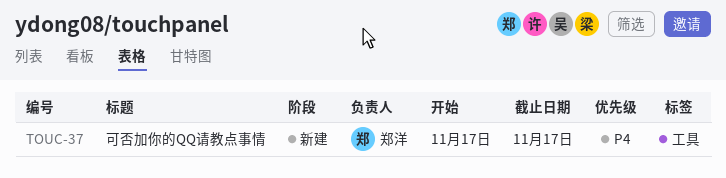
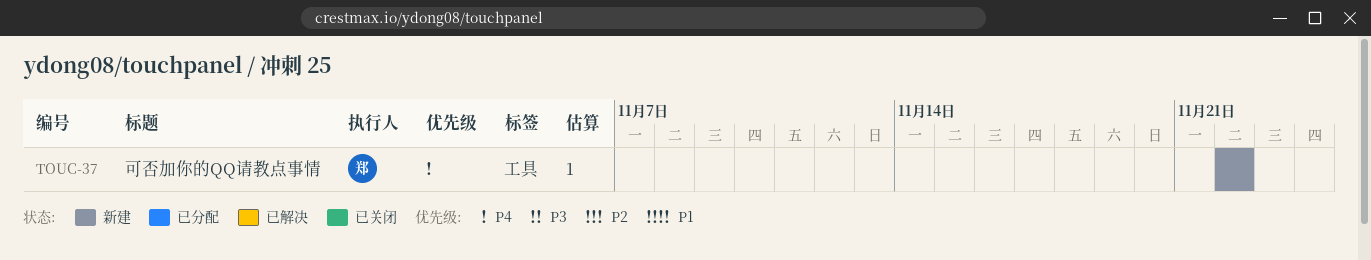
TOUC-37, start: Nov 17 -> Nov 22
TOUC-37, due: Nov 17 -> Nov 22

